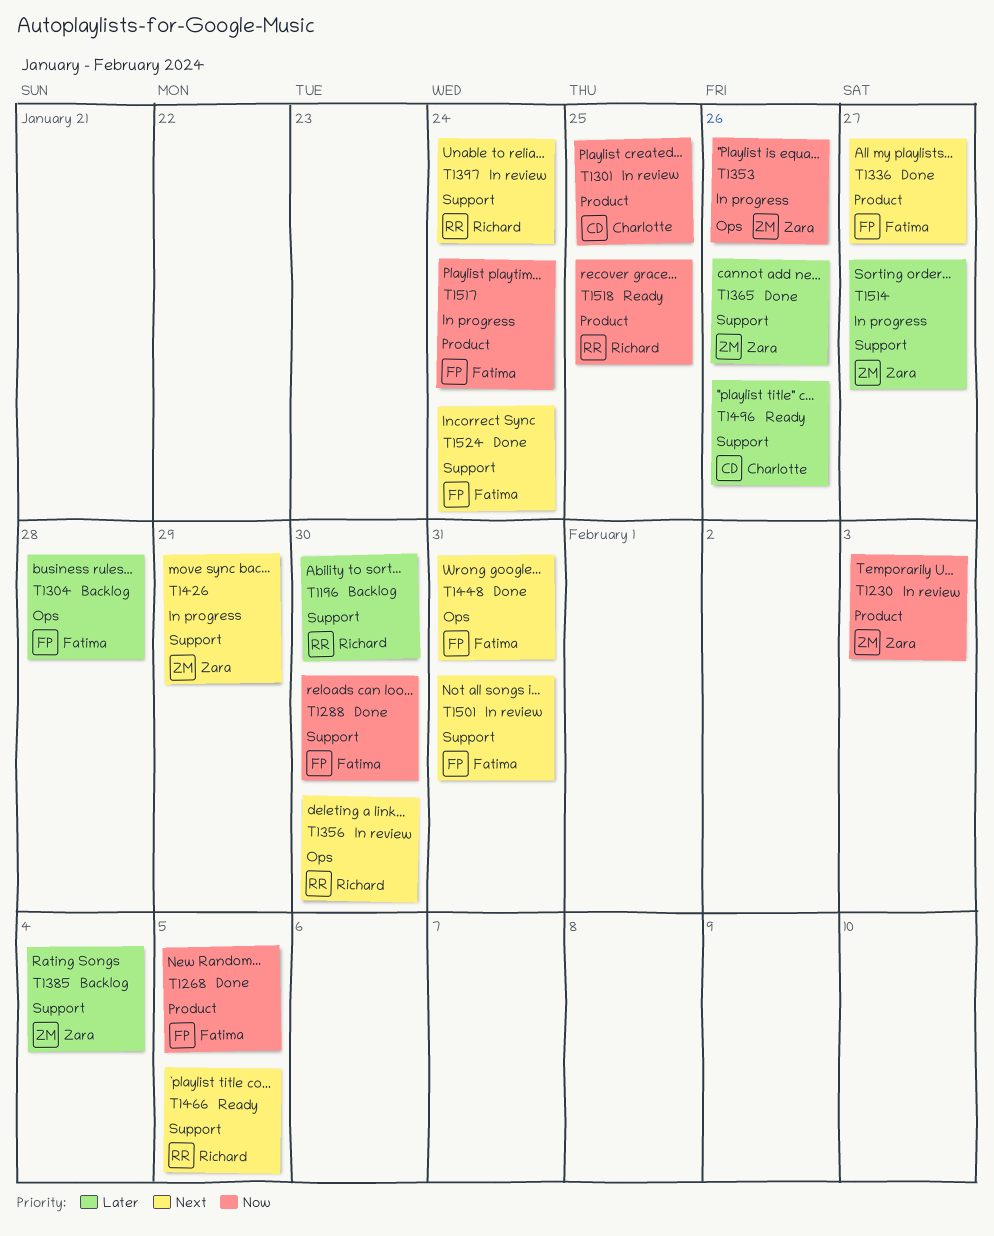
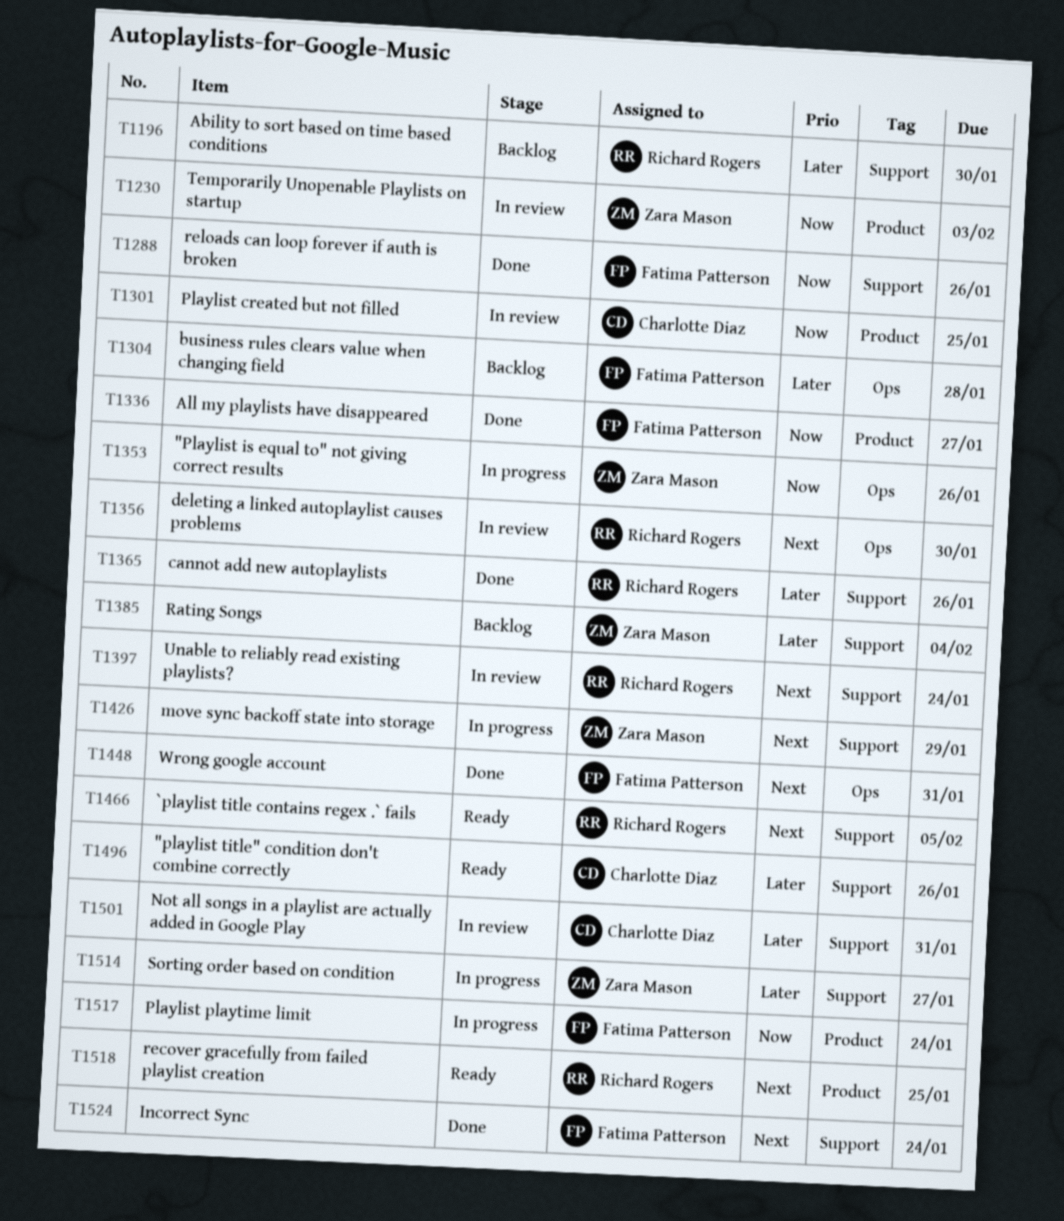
T1268: present -> none
T1288, due: Jan 30 -> Jan 26
T1336, priority: Next -> Now
T1365, owner: Zara Mason -> Richard Rogers
T1501, owner: Fatima Patterson -> Charlotte Diaz
T1501, priority: Next -> Later
T1518, priority: Now -> Next

